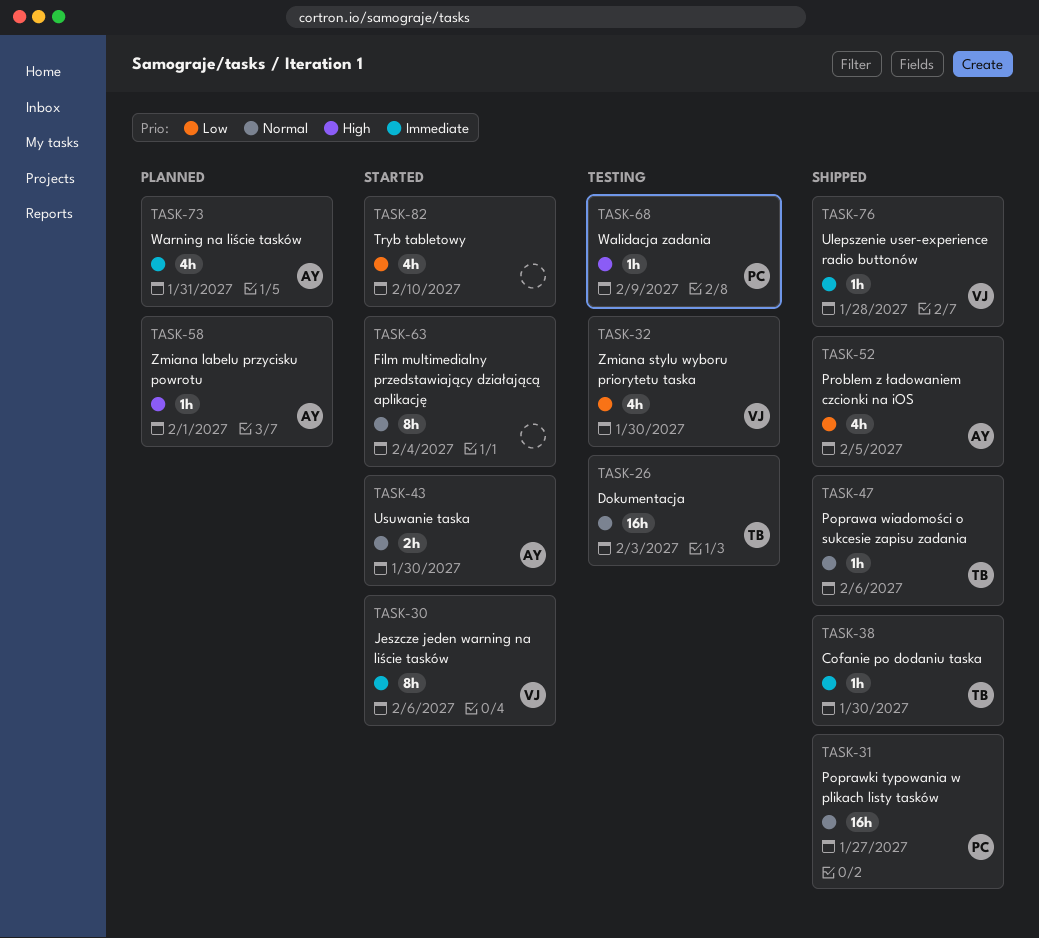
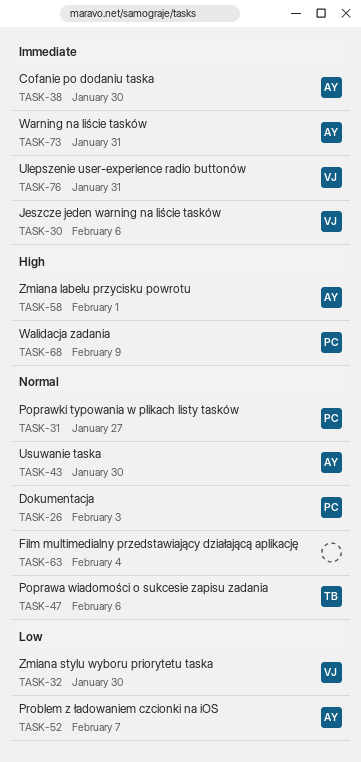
TASK-26, owner: TB -> PC
TASK-38, owner: TB -> AY
TASK-52, due: Feb 5 -> Feb 7
TASK-76, due: Jan 28 -> Jan 31
TASK-82: present -> none

